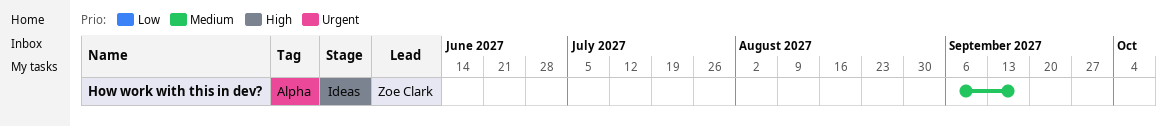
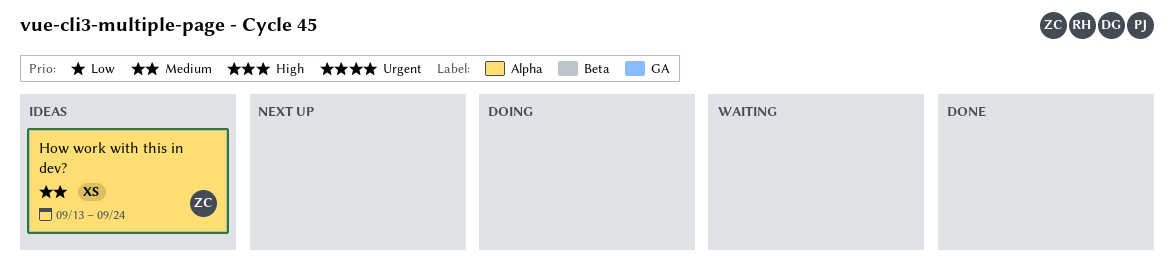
How work with this in dev?, start: Sep 6 -> Sep 13
How work with this in dev?, due: Sep 17 -> Sep 24

